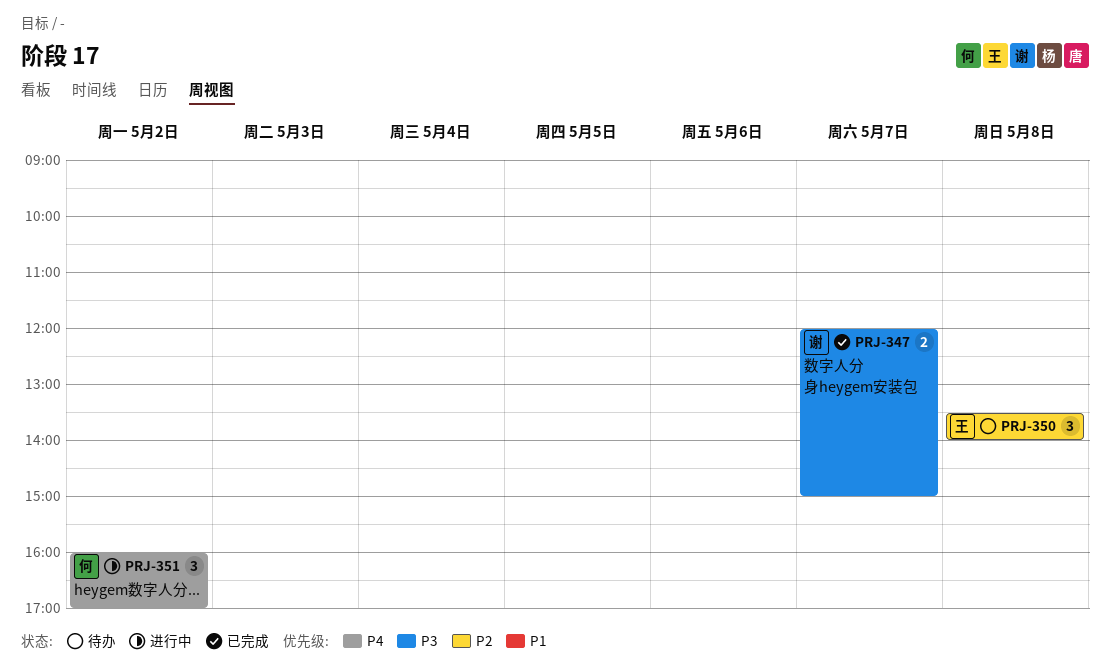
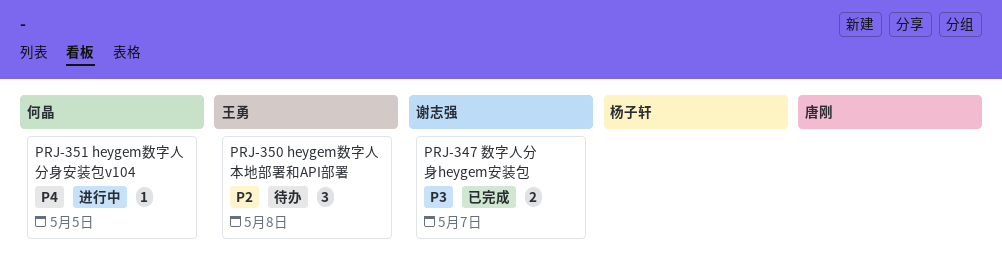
PRJ-351, estimate: 3 -> 1
PRJ-351, day: May 2 -> May 5

